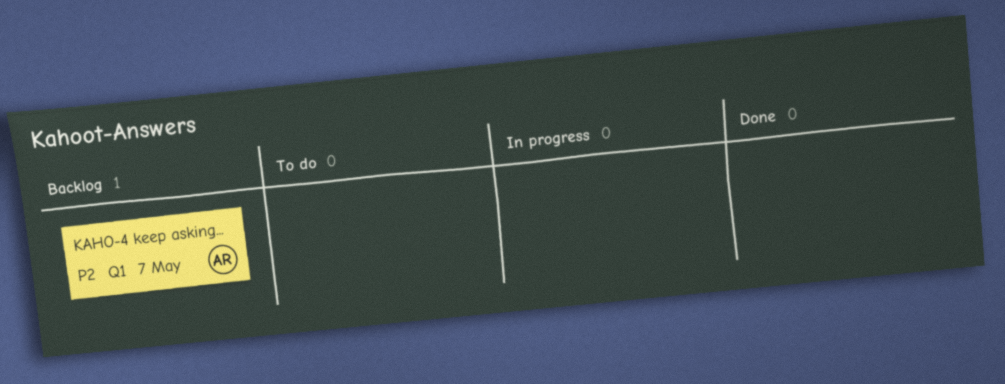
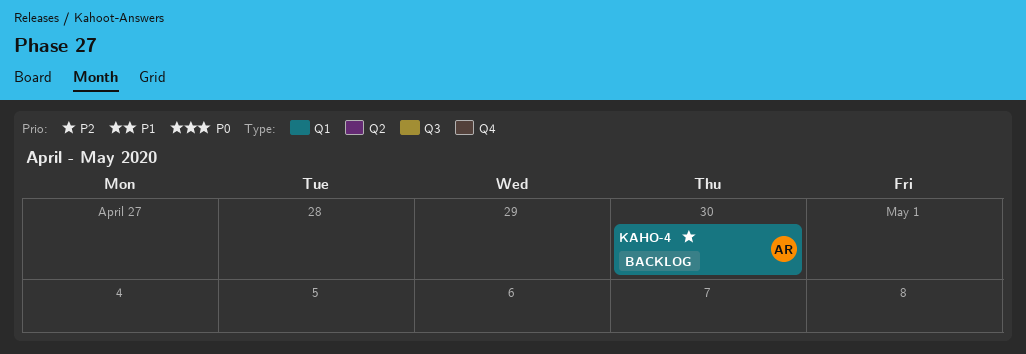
KAHO-4, due: May 7 -> Apr 30

